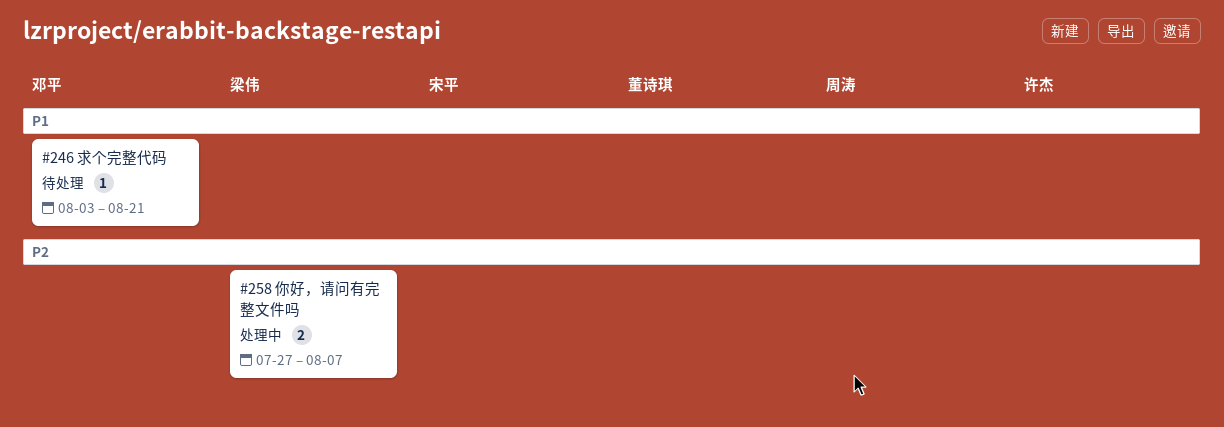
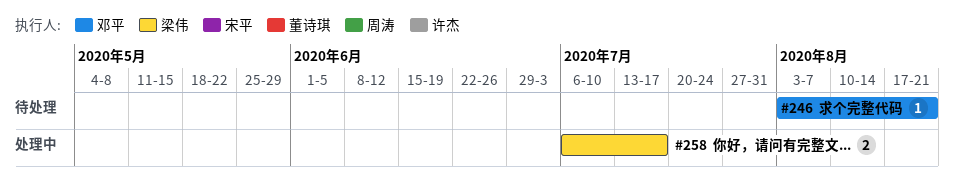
#258, start: Jul 27 -> Jul 6
#258, due: Aug 7 -> Jul 17

